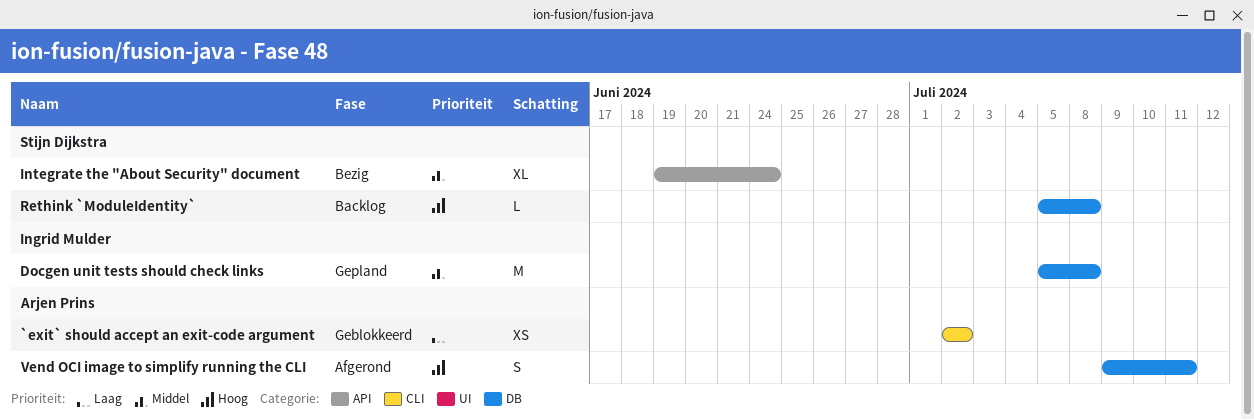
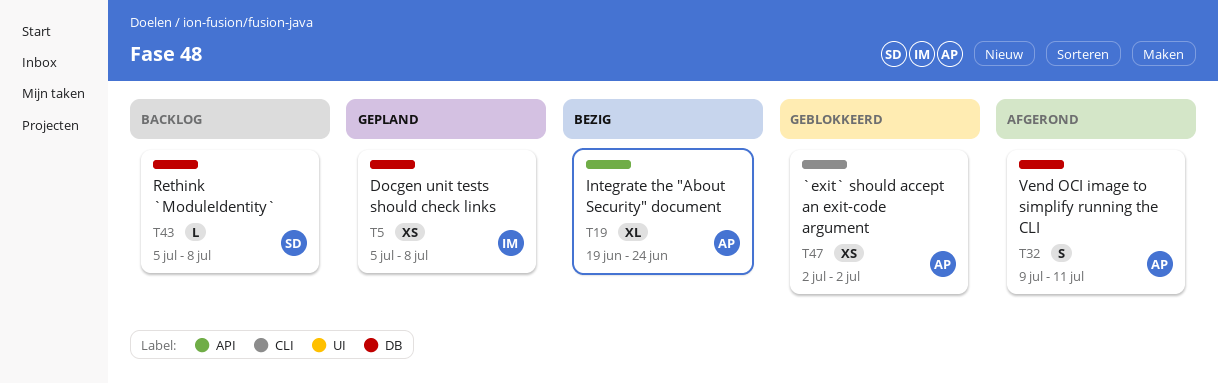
Docgen unit tests should check links, estimate: M -> XS
Integrate the "About Security" document, owner: Stijn Dijkstra -> Arjen Prins

